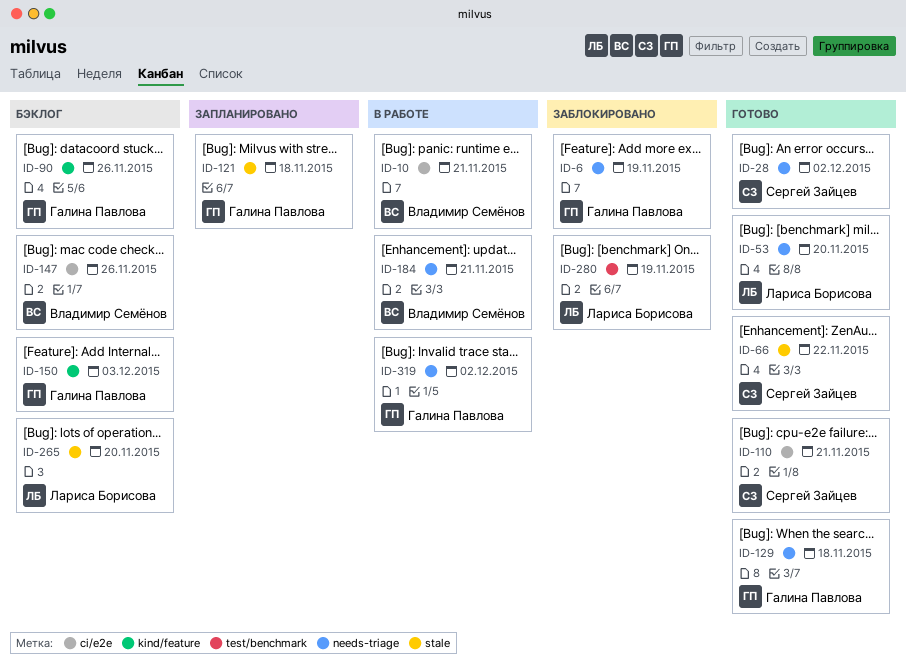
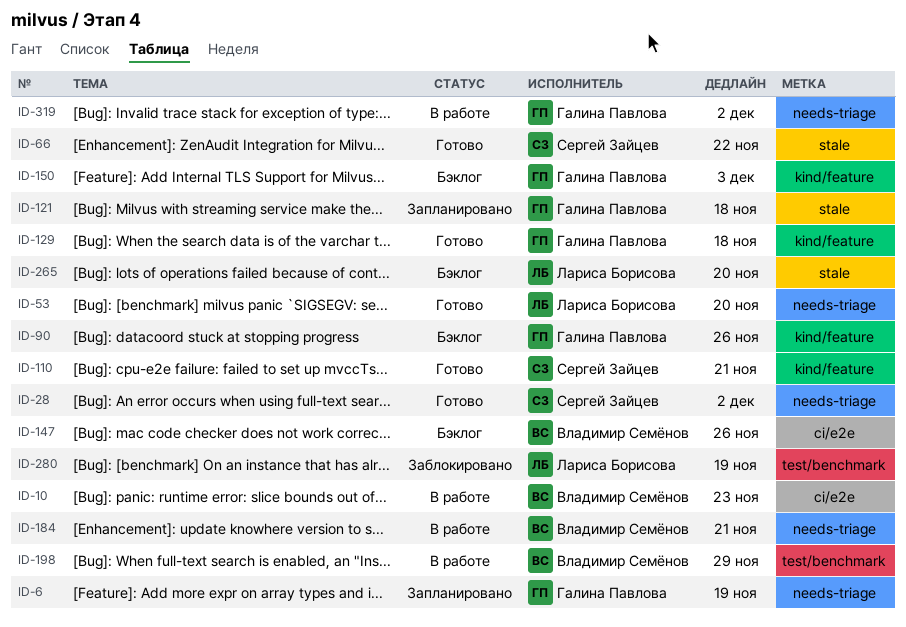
ID-6, status: Заблокировано -> Запланировано
ID-10, due: Nov 21 -> Nov 23
ID-110, label: ci/e2e -> kind/feature
ID-129, label: needs-triage -> kind/feature
ID-198: none -> present

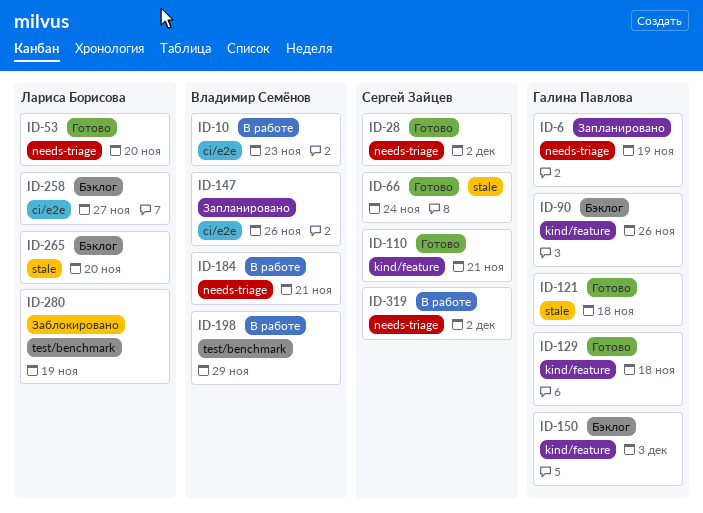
ID-66, due: Nov 22 -> Nov 24
ID-121, status: Запланировано -> Готово
ID-147, status: Бэклог -> Запланировано
ID-258: none -> present
ID-319, owner: Галина Павлова -> Сергей Зайцев

